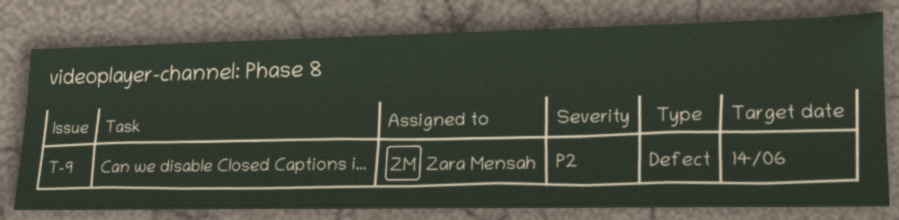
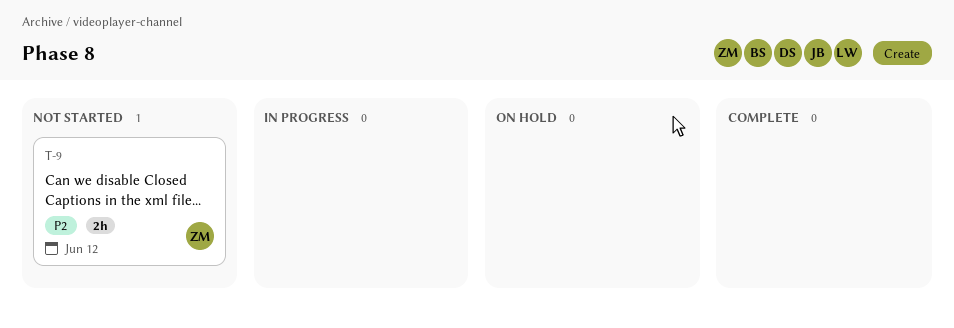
T-9, due: Jun 14 -> Jun 12

